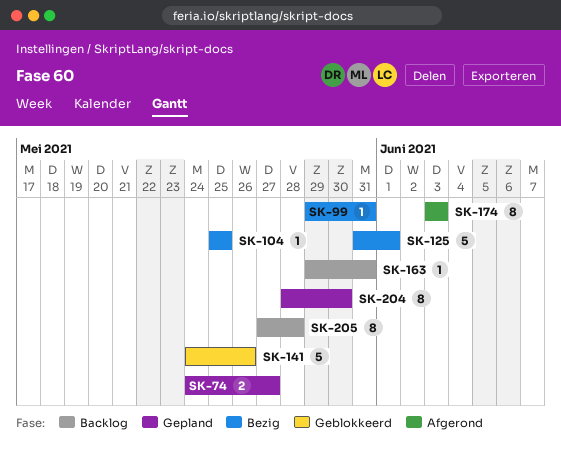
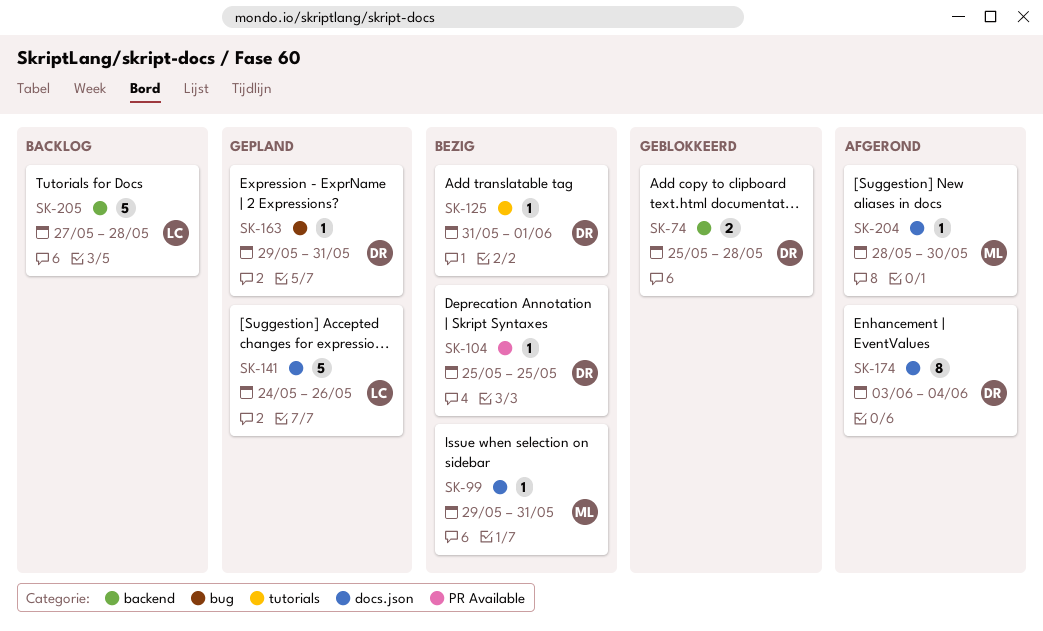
SK-74, status: Gepland -> Geblokkeerd
SK-74, start: May 24 -> May 25
SK-74, due: May 27 -> May 28
SK-125, estimate: 5 -> 1
SK-141, status: Geblokkeerd -> Gepland
SK-163, status: Backlog -> Gepland
SK-174, due: Jun 3 -> Jun 4
SK-204, status: Gepland -> Afgerond
SK-204, estimate: 8 -> 1
SK-205, estimate: 8 -> 5

